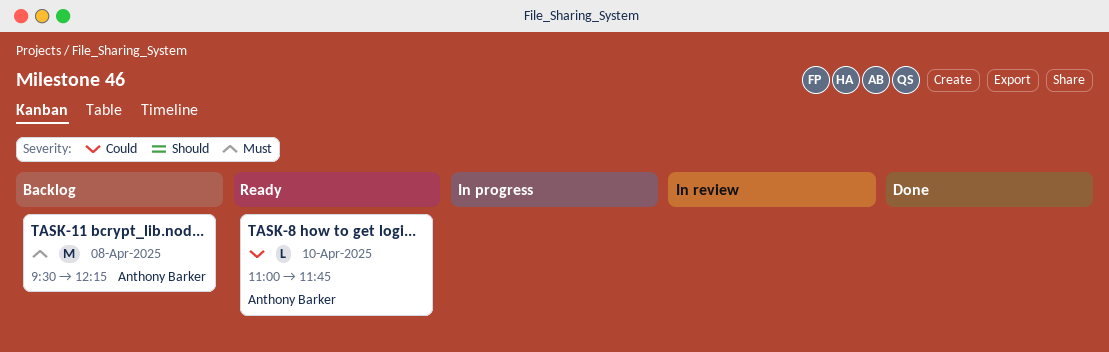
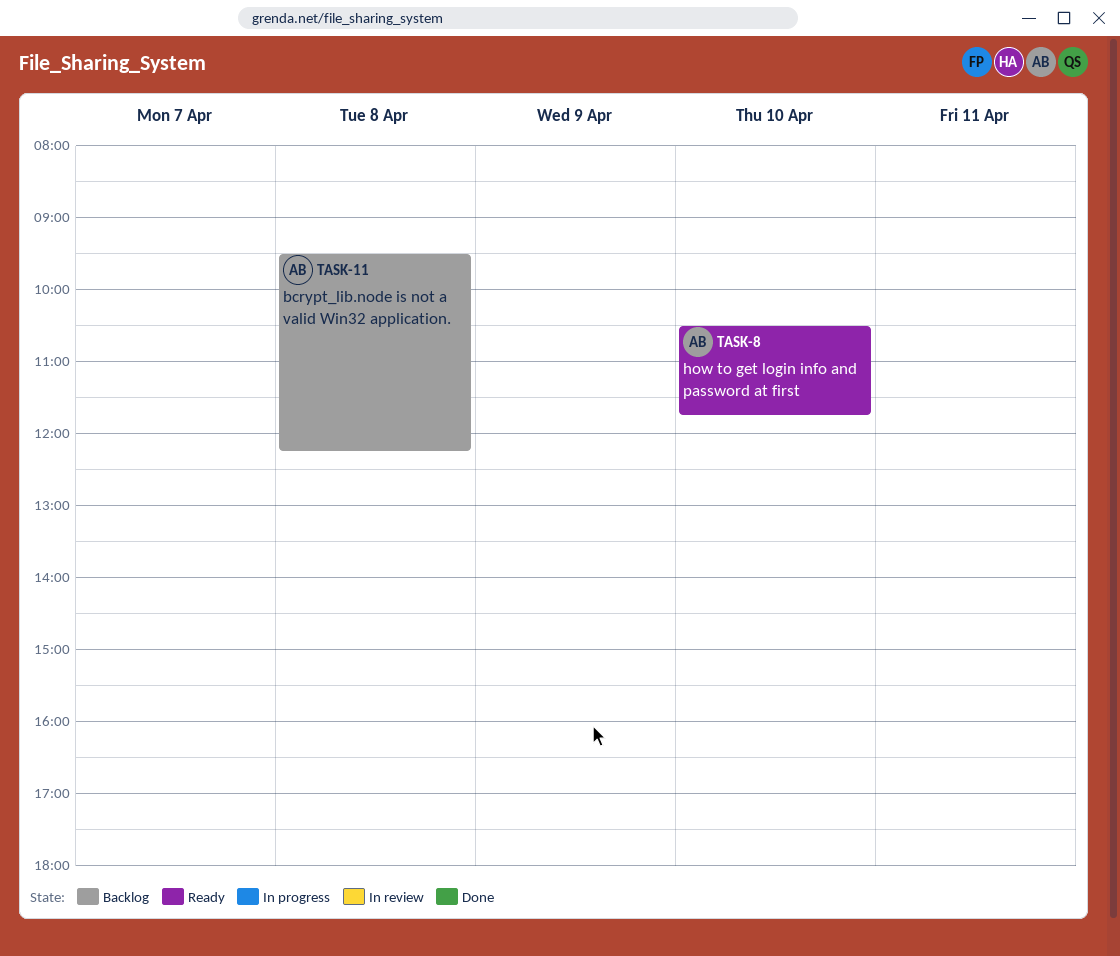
TASK-8, begins: 11:00 -> 10:30

